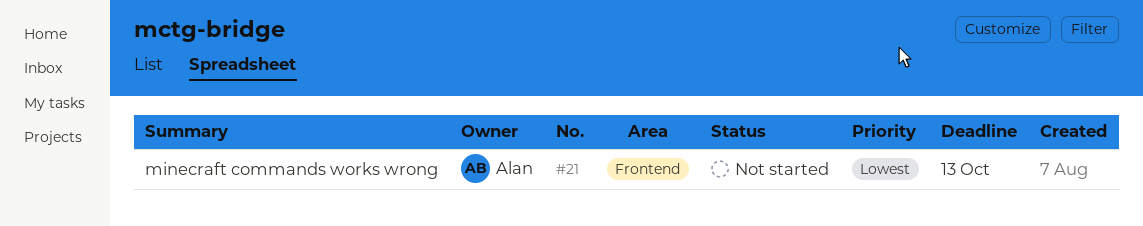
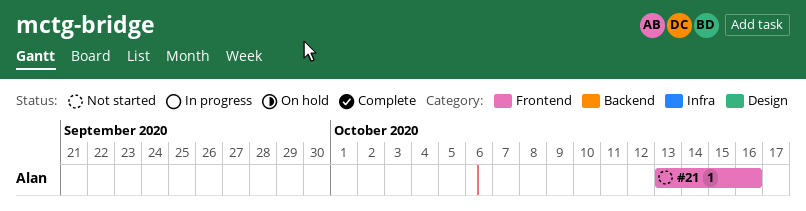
#21, due: Oct 13 -> Oct 16

